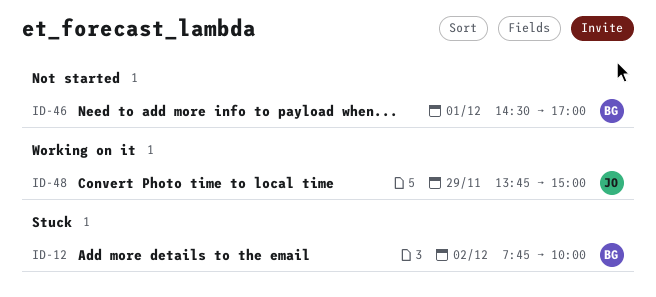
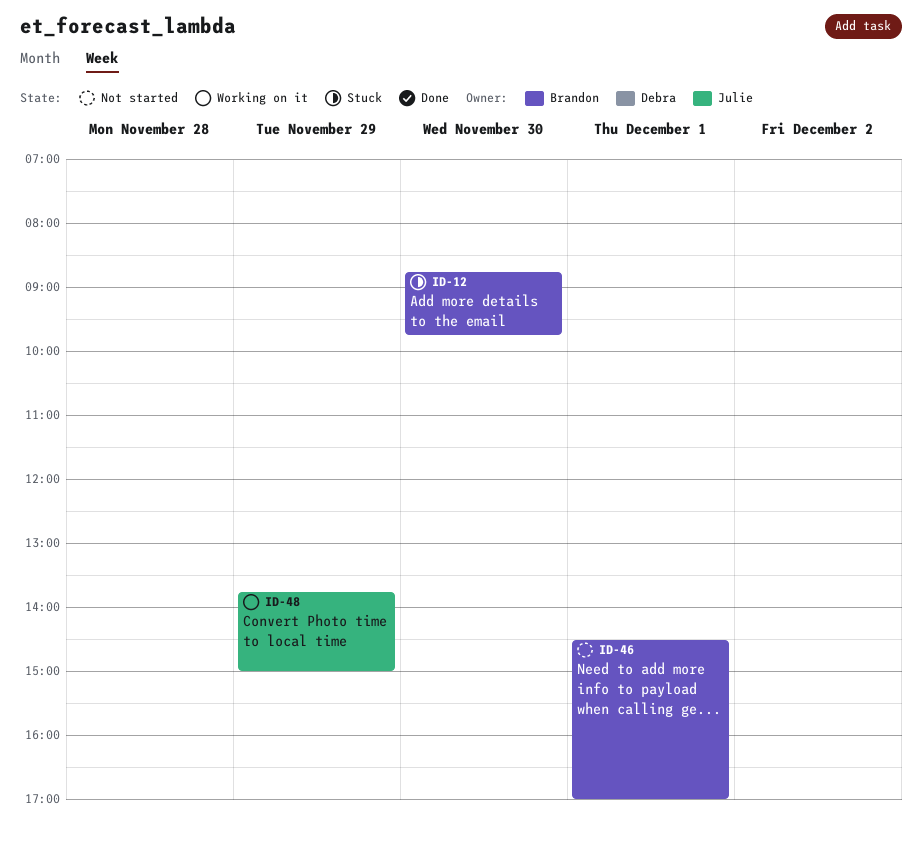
ID-12, day: Dec 2 -> Nov 30
ID-12, begins: 07:45 -> 08:45
ID-12, ends: 10:00 -> 09:45

